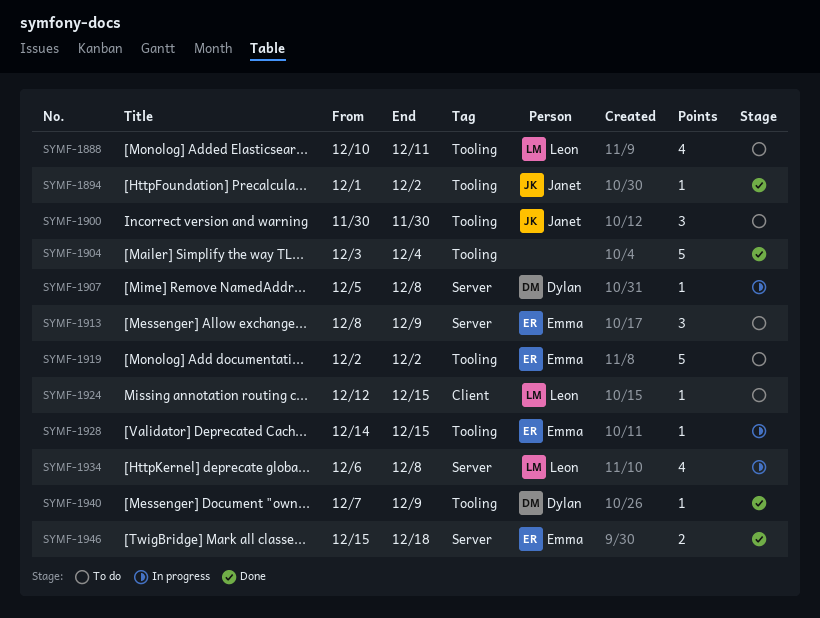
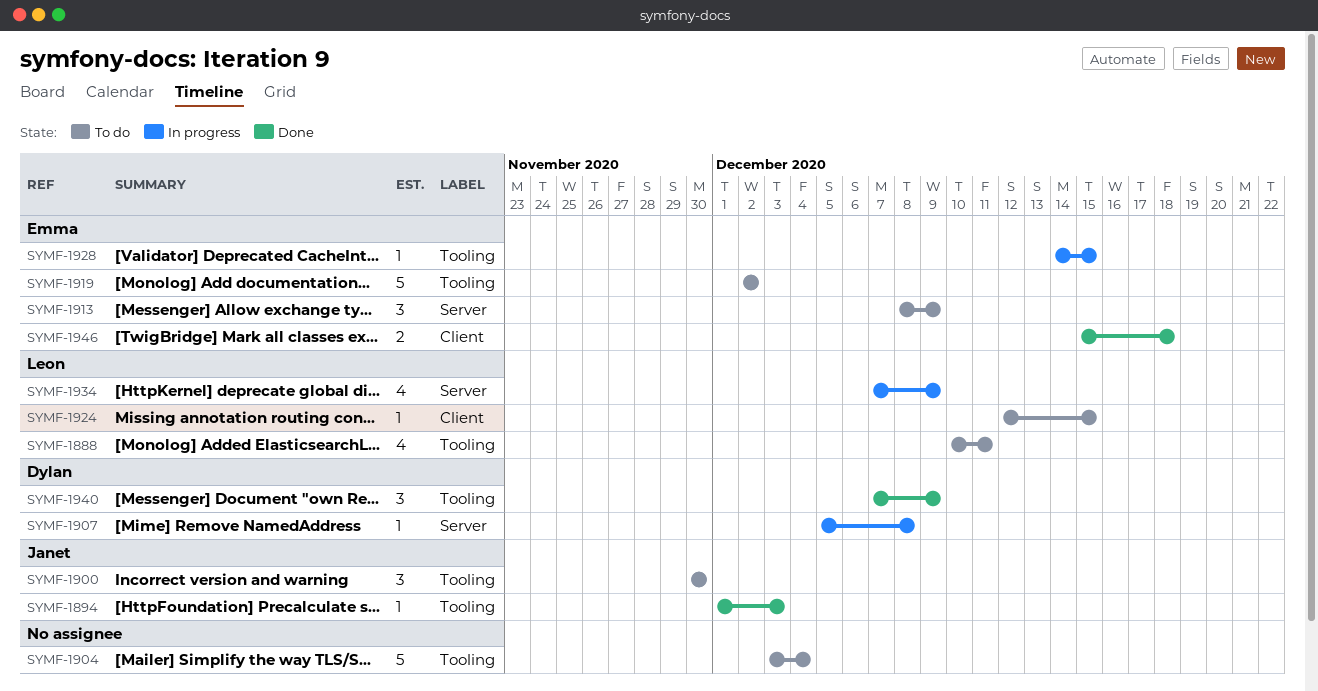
SYMF-1894, due: Dec 2 -> Dec 3
SYMF-1904, status: Done -> To do
SYMF-1934, start: Dec 6 -> Dec 7
SYMF-1934, due: Dec 8 -> Dec 9
SYMF-1940, estimate: 1 -> 3
SYMF-1946, label: Server -> Client

